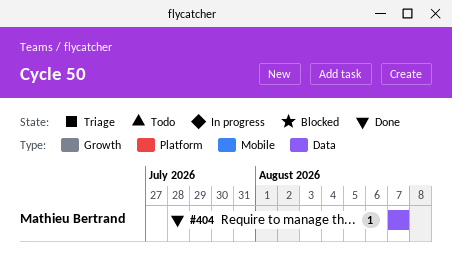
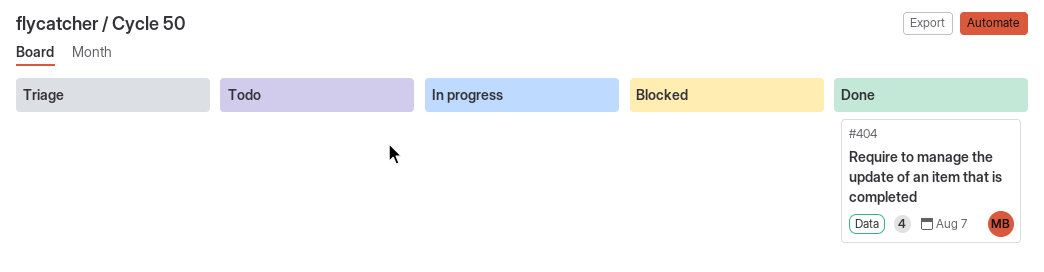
#404, estimate: 1 -> 4

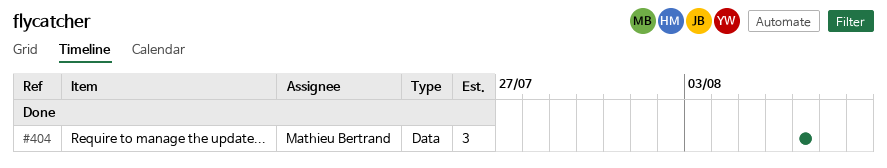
#404, estimate: 4 -> 3

